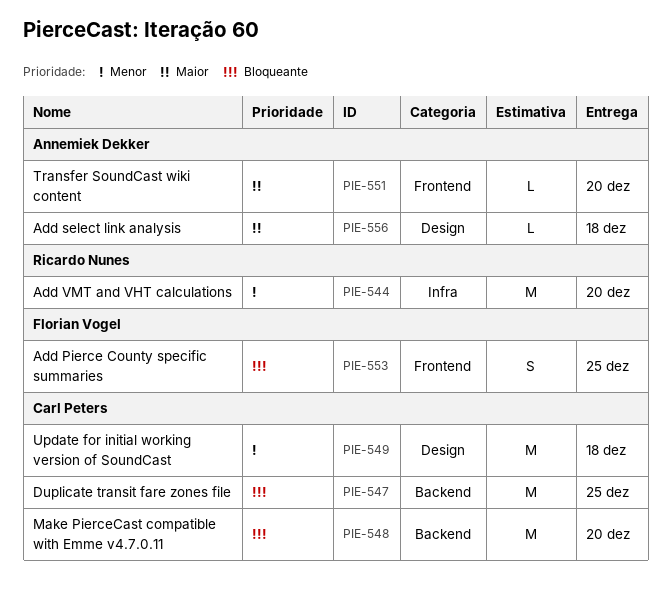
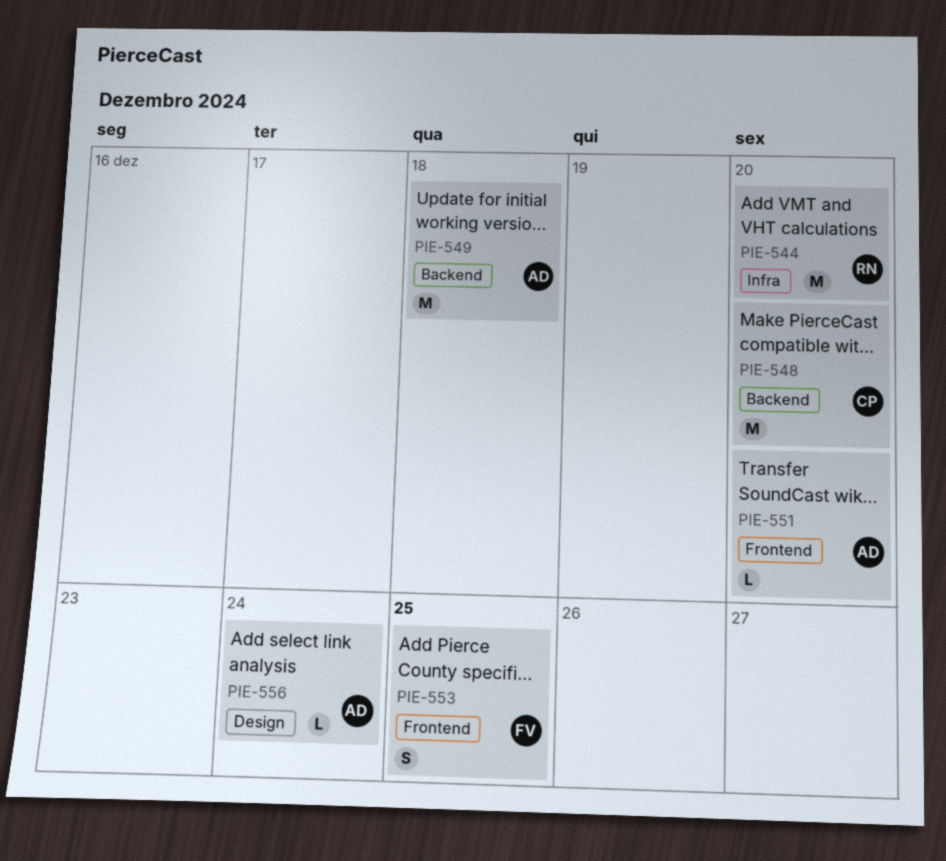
PIE-547: present -> none
PIE-549, owner: Carl Peters -> Annemiek Dekker
PIE-549, label: Design -> Backend
PIE-556, due: Dec 18 -> Dec 24

